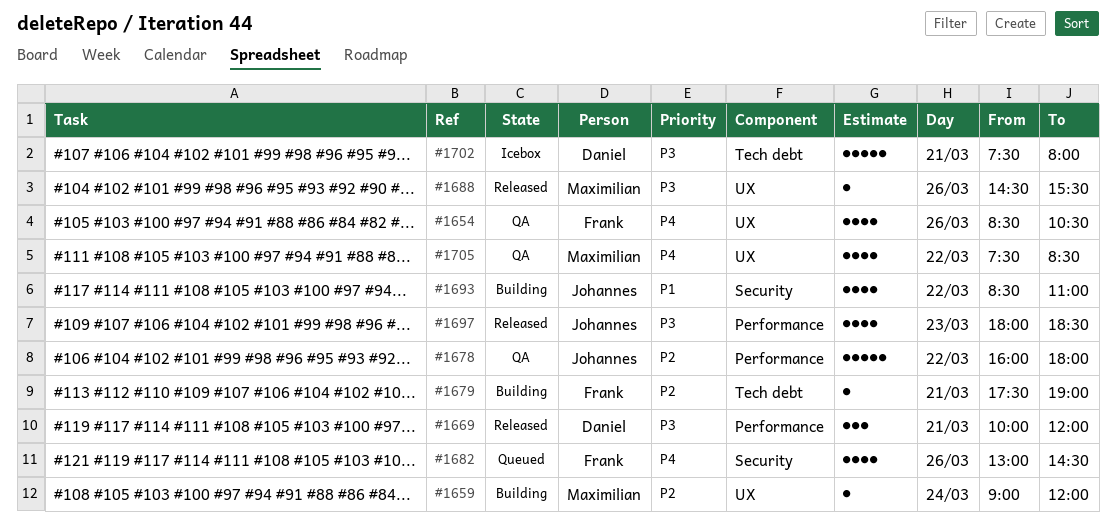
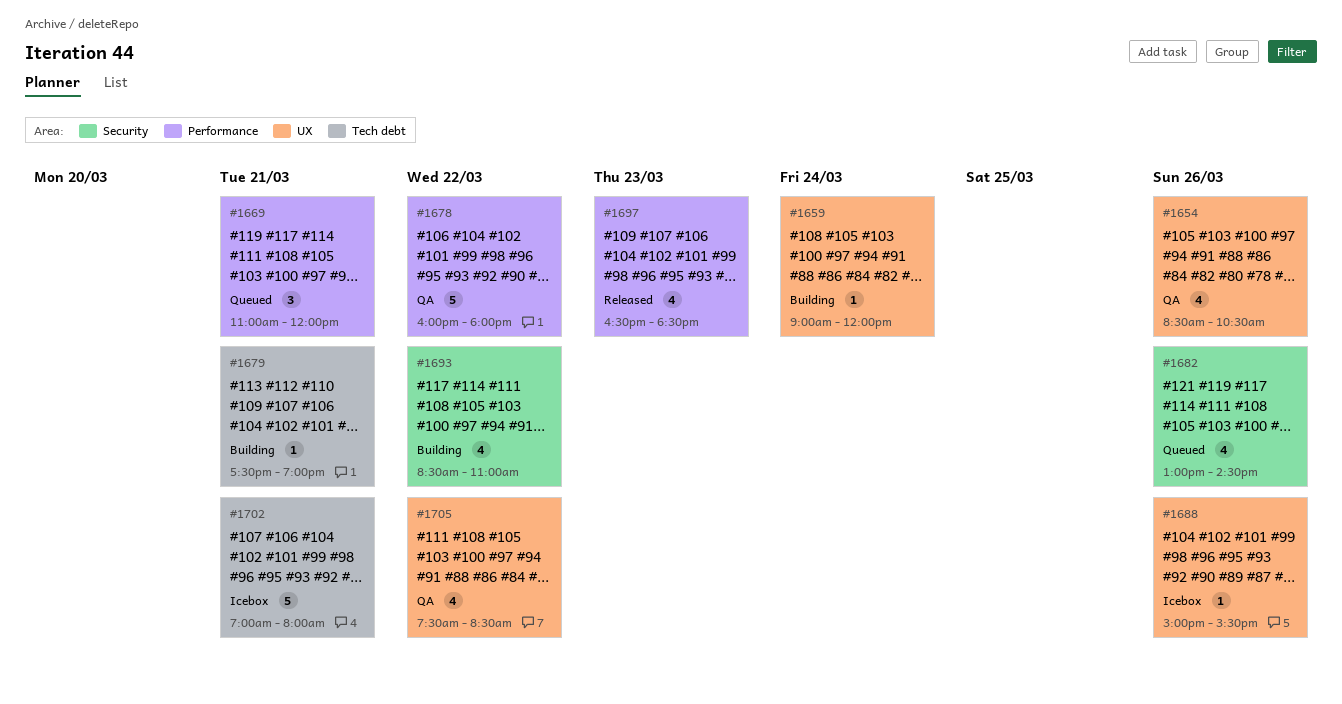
#1669, status: Released -> Queued
#1669, begins: 10:00 -> 11:00
#1688, status: Released -> Icebox
#1688, begins: 14:30 -> 15:00
#1697, begins: 18:00 -> 16:30
#1702, begins: 07:30 -> 07:00

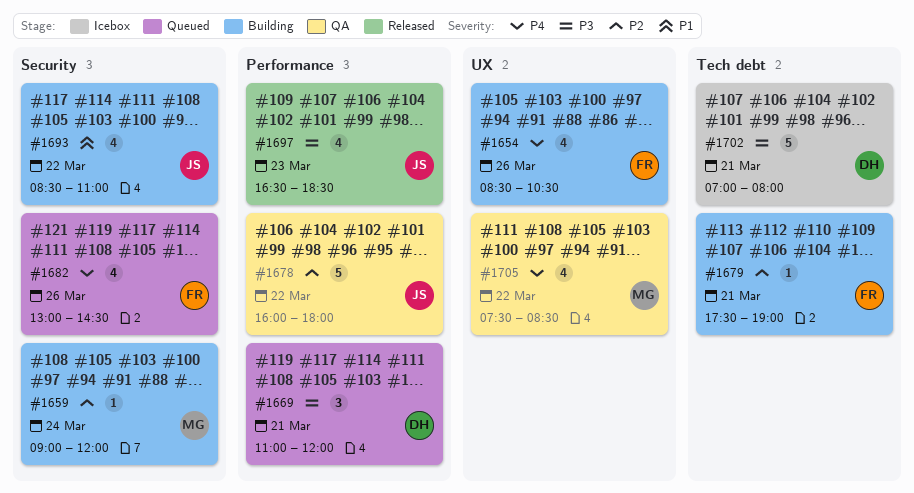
#1654, status: QA -> Building
#1659, label: UX -> Security
#1688: present -> none

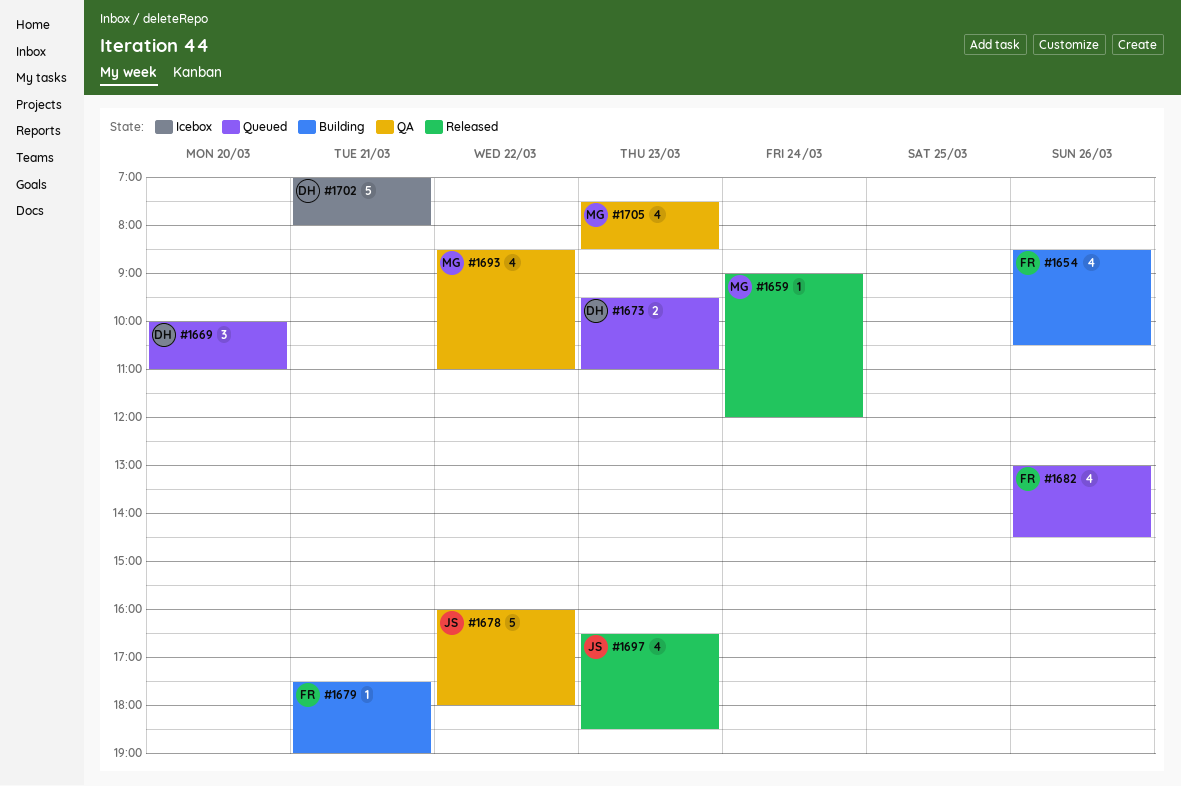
#1659, status: Building -> Released
#1669, day: Mar 21 -> Mar 20
#1669, begins: 11:00 -> 10:00
#1669, ends: 12:00 -> 11:00
#1673: none -> present
#1693, status: Building -> QA
#1693, owner: JS -> MG
#1705, day: Mar 22 -> Mar 23

